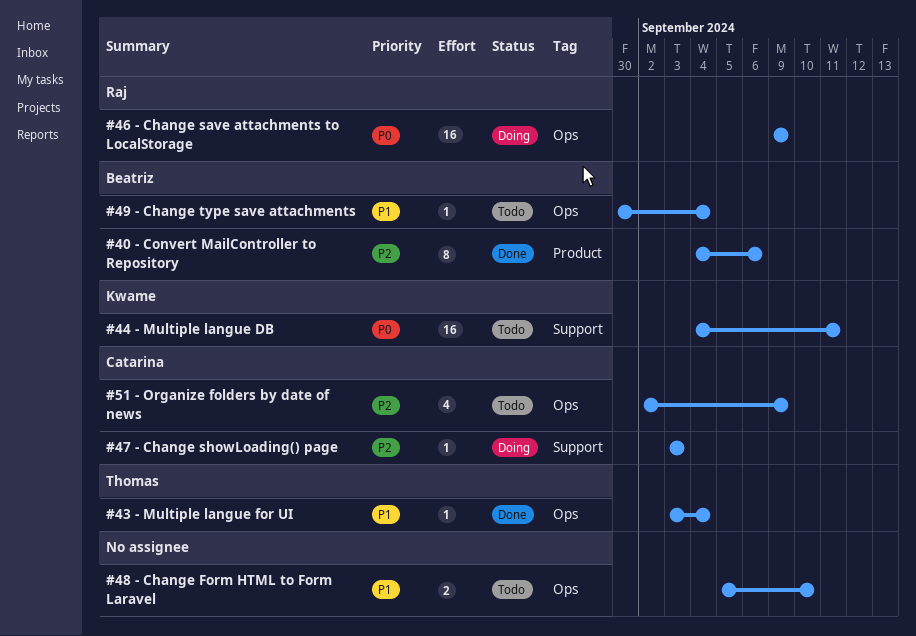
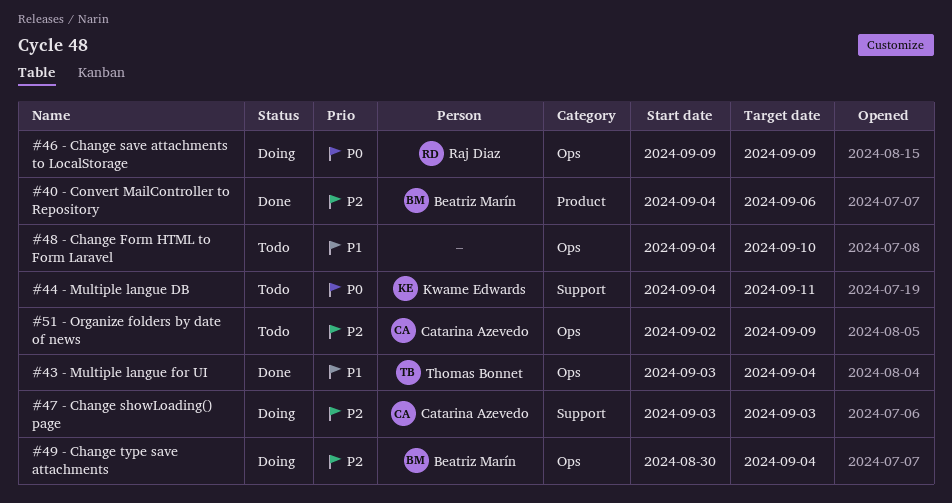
#48 - Change Form HTML to Form Laravel, start: Sep 5 -> Sep 4
#49 - Change type save attachments, status: Todo -> Doing
#49 - Change type save attachments, priority: P1 -> P2

